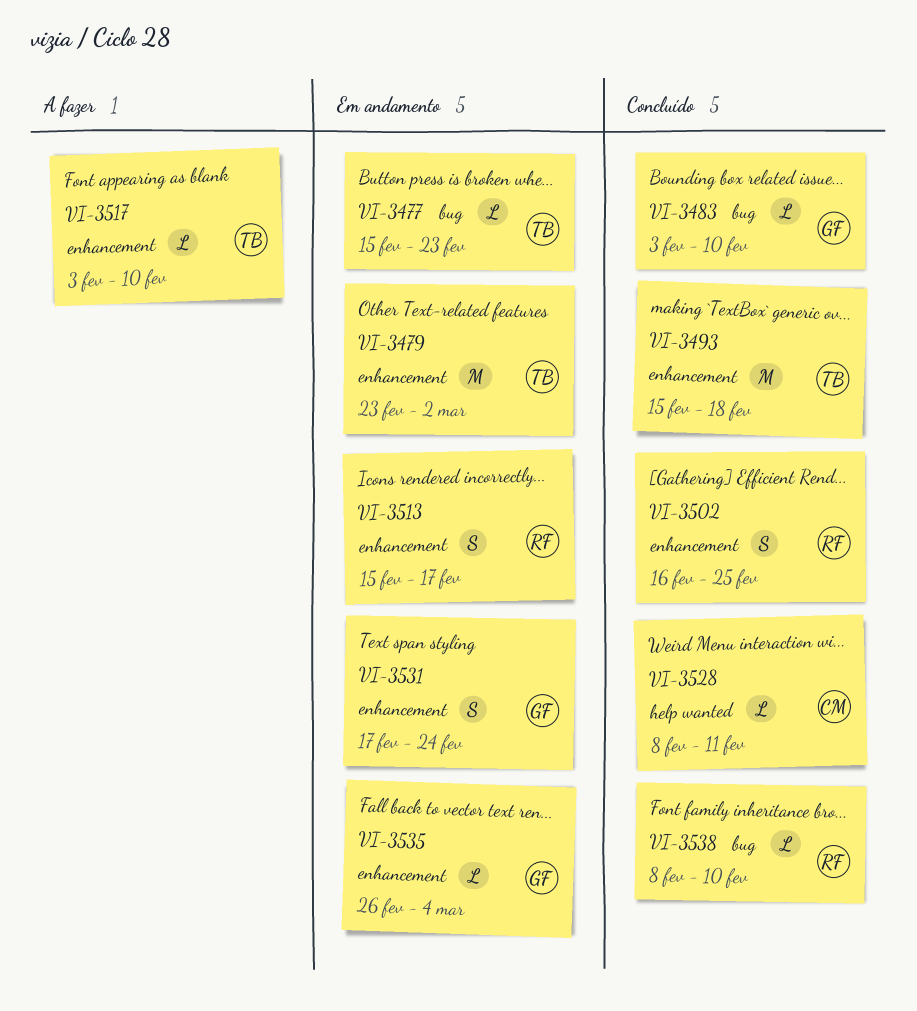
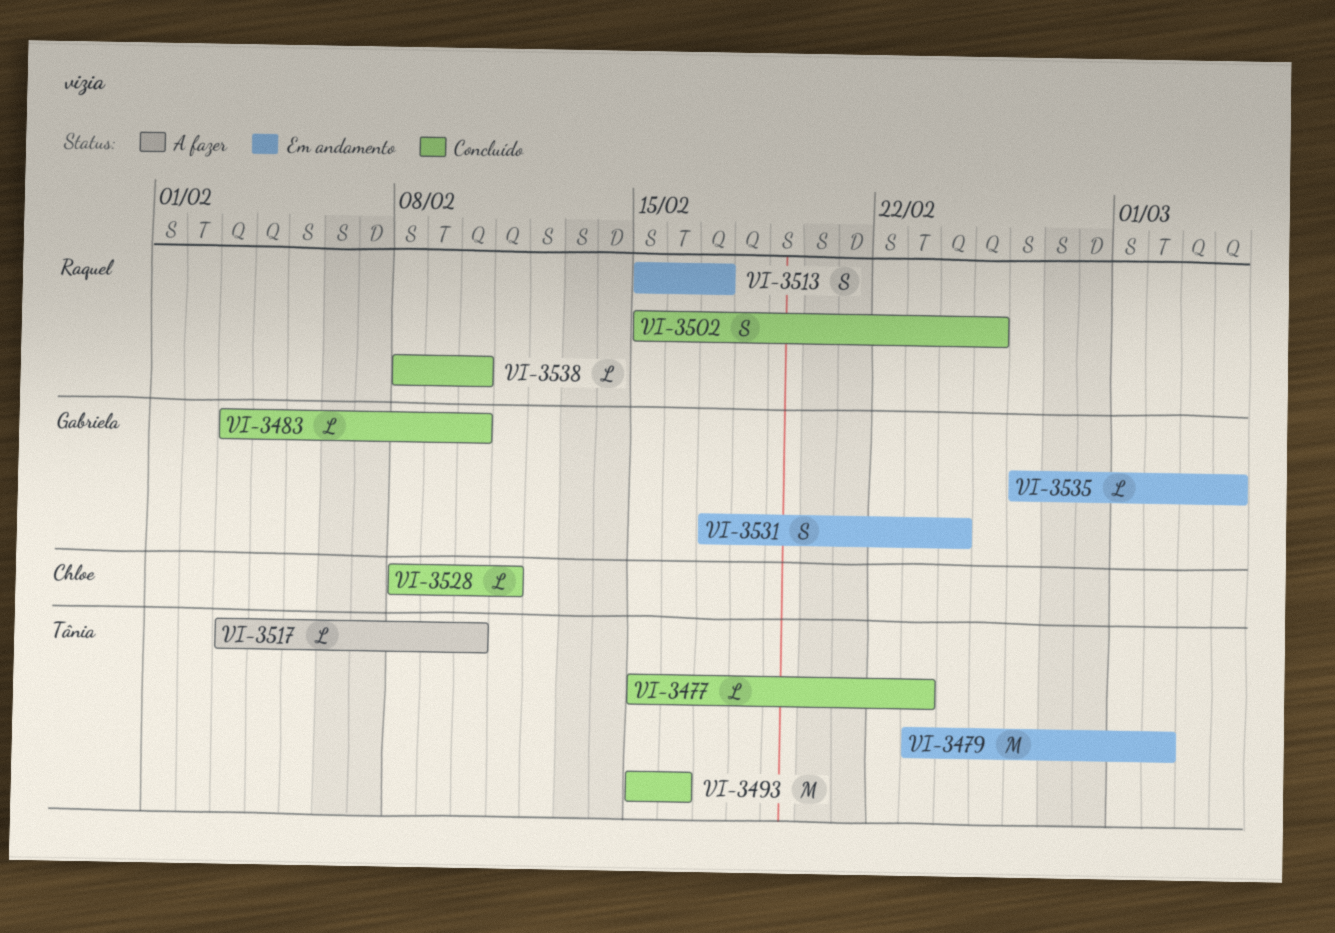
VI-3477, status: Em andamento -> Concluído
VI-3493, due: Feb 18 -> Feb 16
VI-3502, start: Feb 16 -> Feb 15

